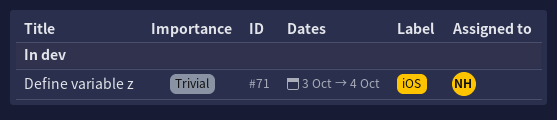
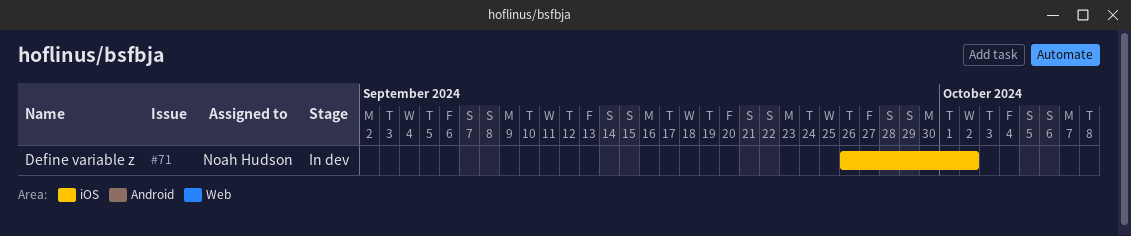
#71, start: Oct 3 -> Sep 26
#71, due: Oct 4 -> Oct 2

